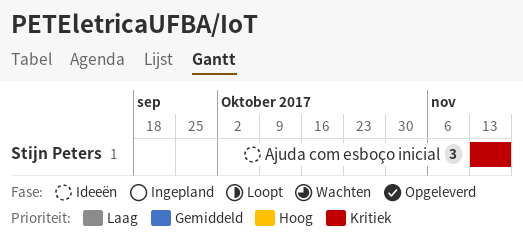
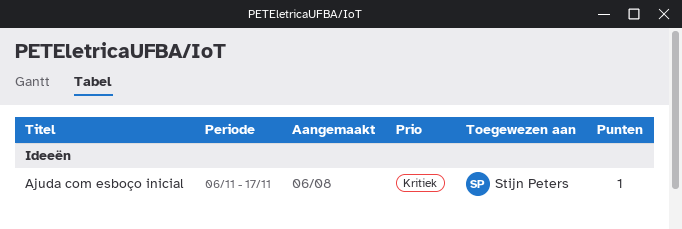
Ajuda com esboço inicial, estimate: 3 -> 1
Ajuda com esboço inicial, start: Nov 13 -> Nov 6

